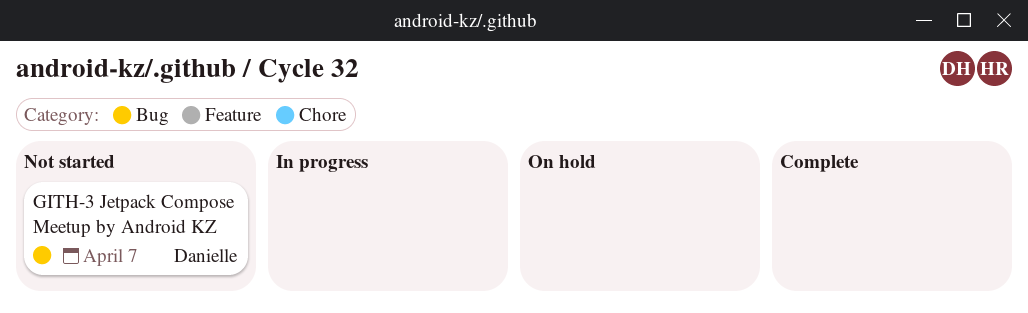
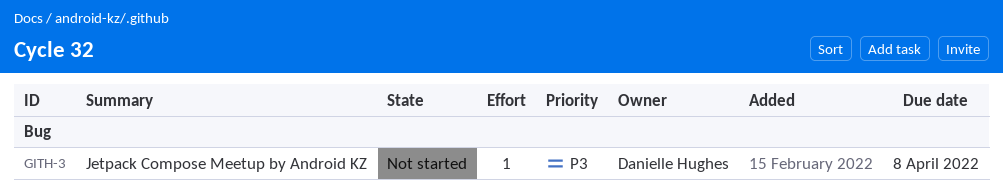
GITH-3, due: Apr 7 -> Apr 8

